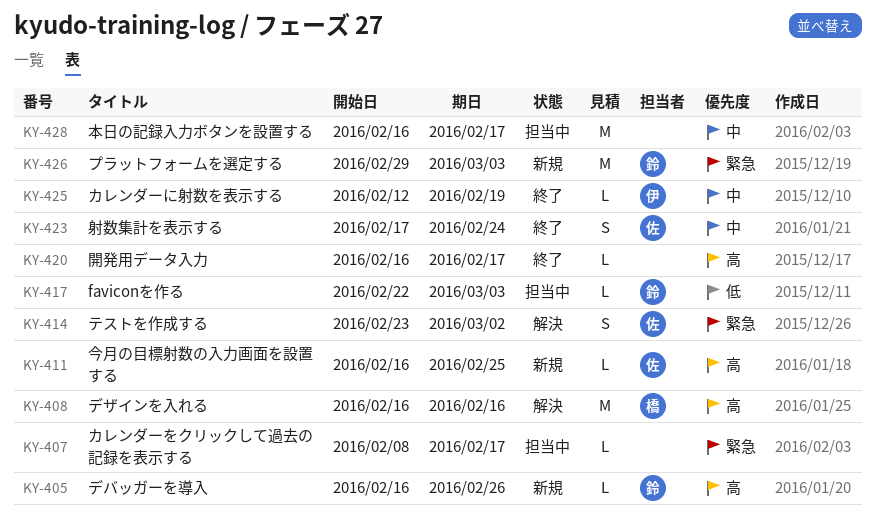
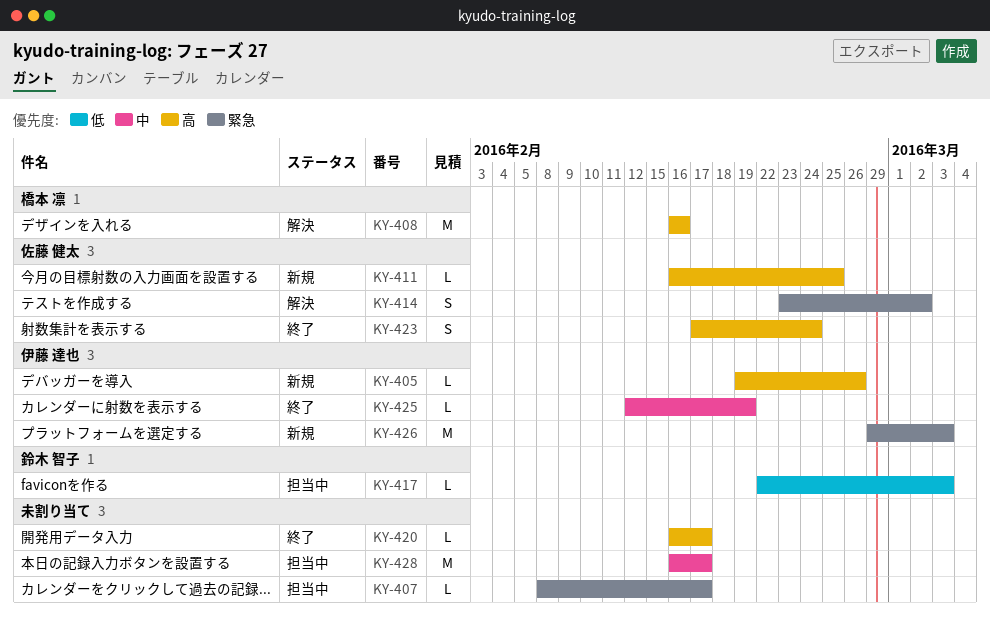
KY-405, owner: 鈴木 智子 -> 伊藤 達也
KY-405, start: Feb 16 -> Feb 19
KY-423, priority: 中 -> 高
KY-426, owner: 鈴木 智子 -> 伊藤 達也

